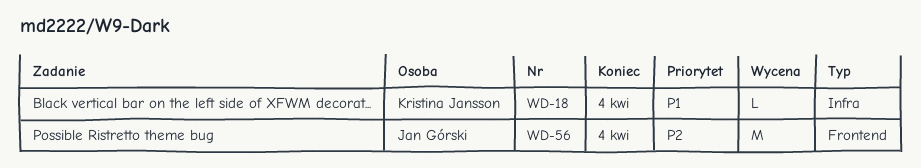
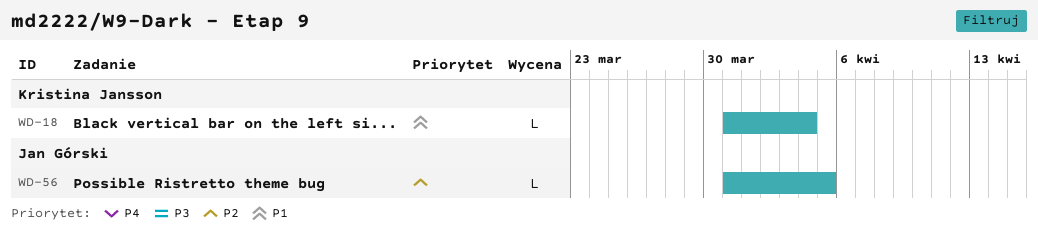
WD-56, estimate: M -> L
WD-56, due: Apr 4 -> Apr 5

